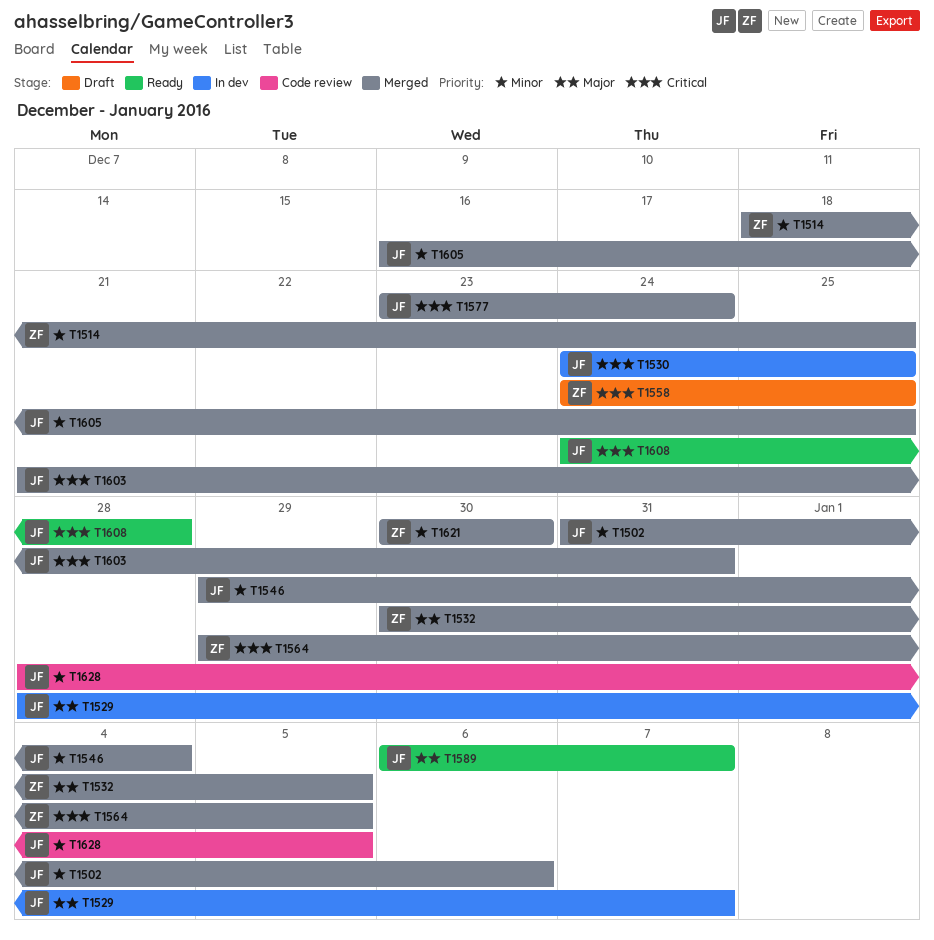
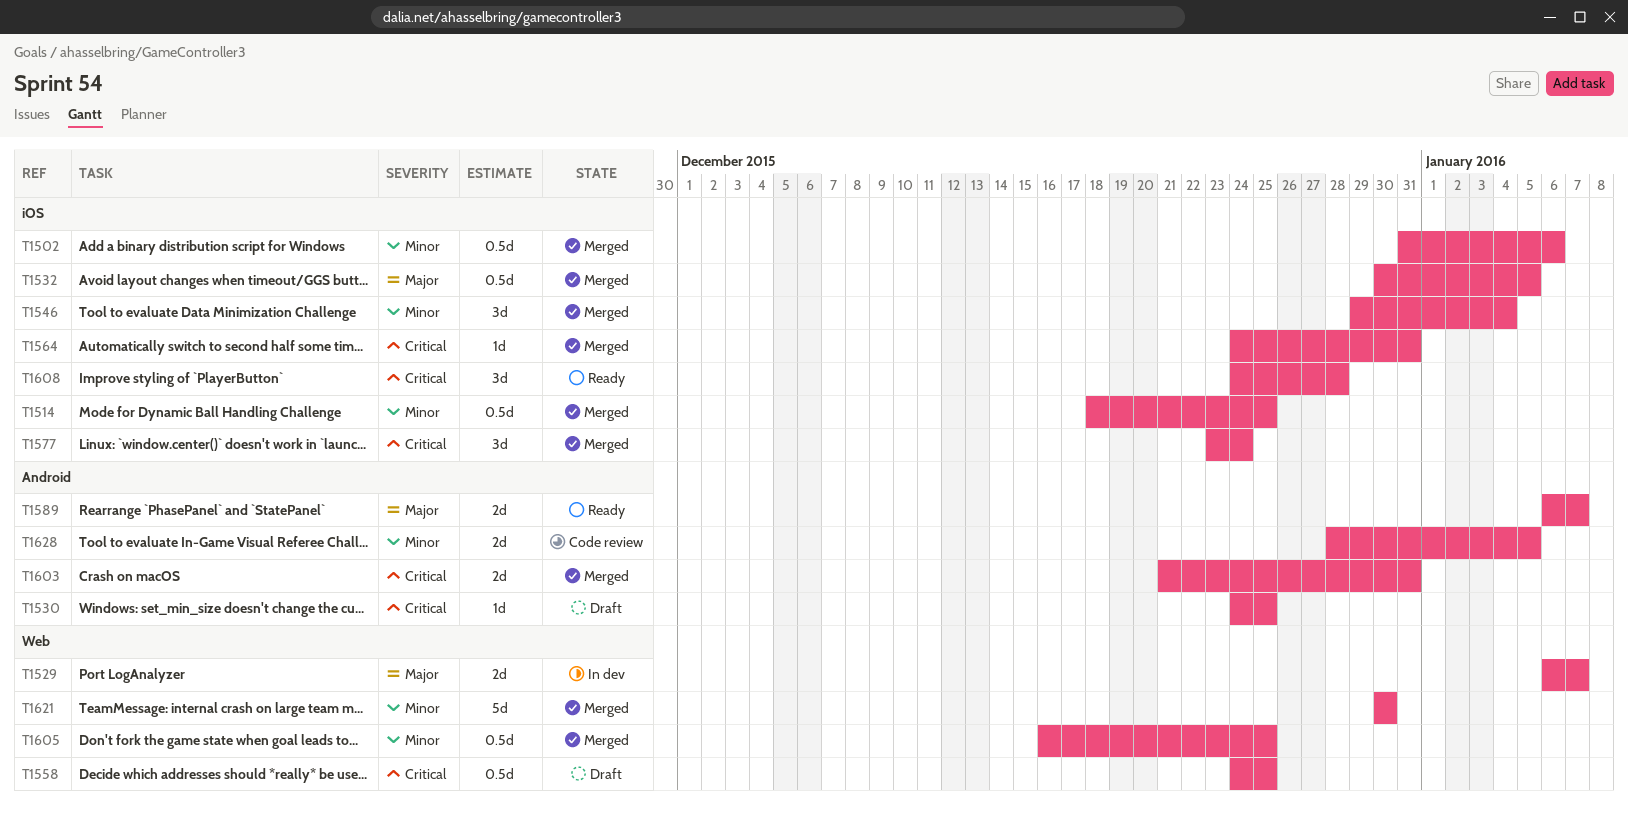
T1529, start: Dec 28 -> Jan 6
T1530, status: In dev -> Draft
T1564, start: Dec 29 -> Dec 24
T1564, due: Jan 5 -> Dec 31

